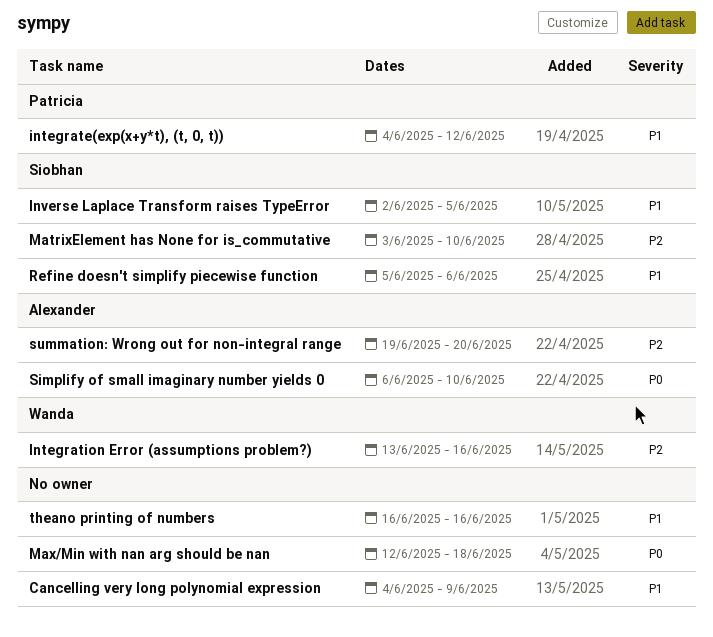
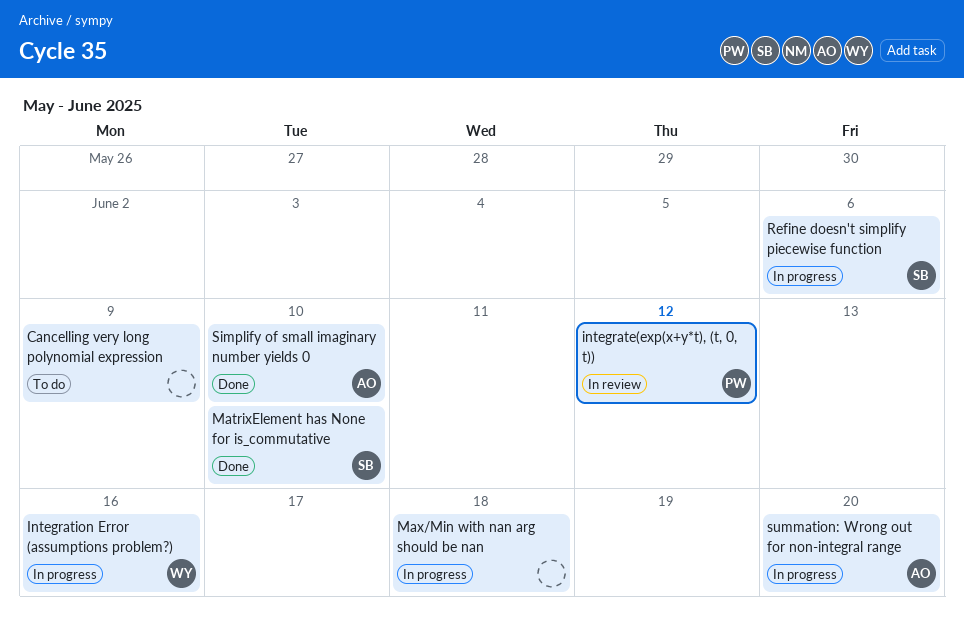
Inverse Laplace Transform raises TypeError: present -> none
theano printing of numbers: present -> none

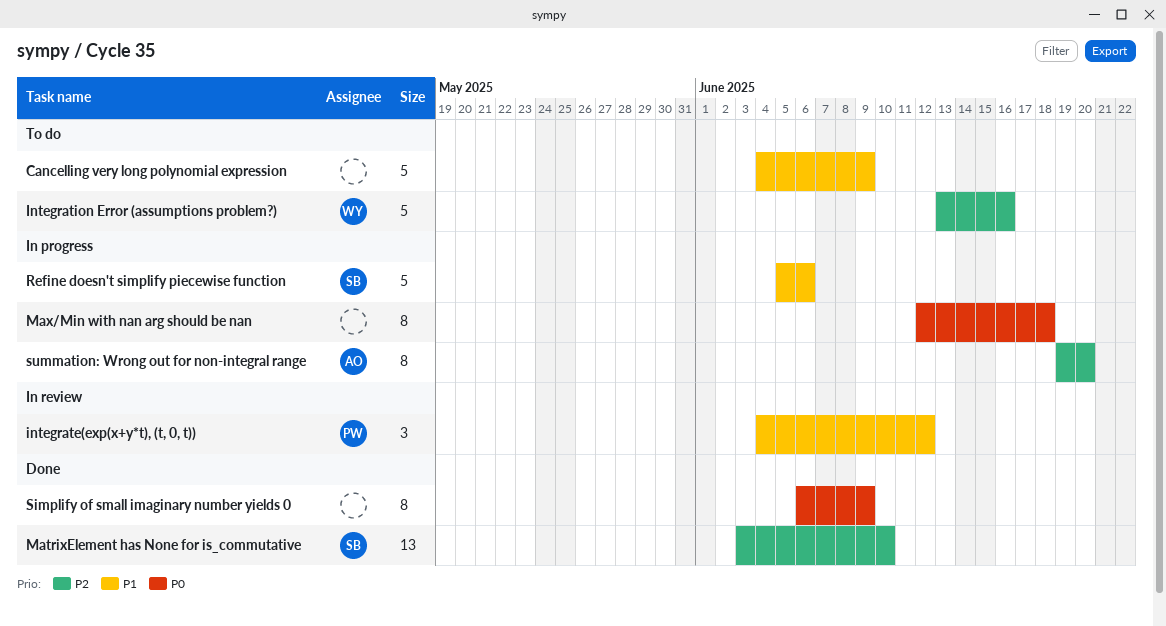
Integration Error (assumptions problem?), status: In progress -> To do
Simplify of small imaginary number yields 0, owner: AO -> none
Simplify of small imaginary number yields 0, due: Jun 10 -> Jun 9

